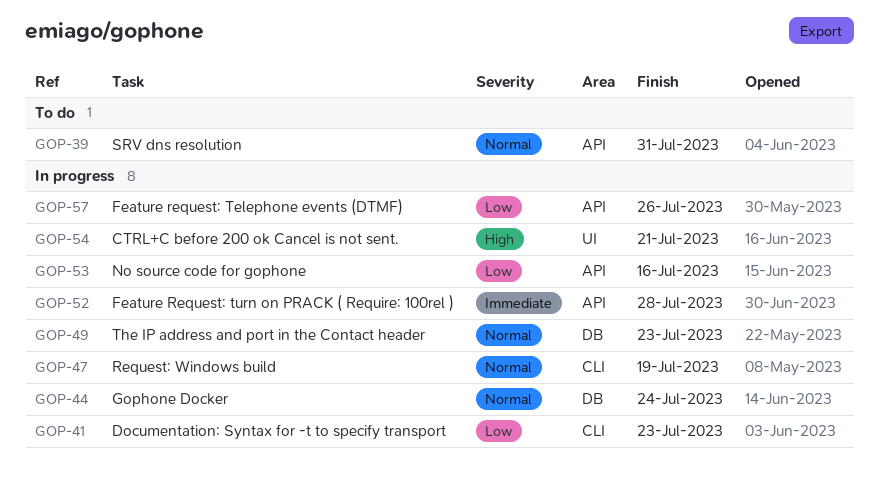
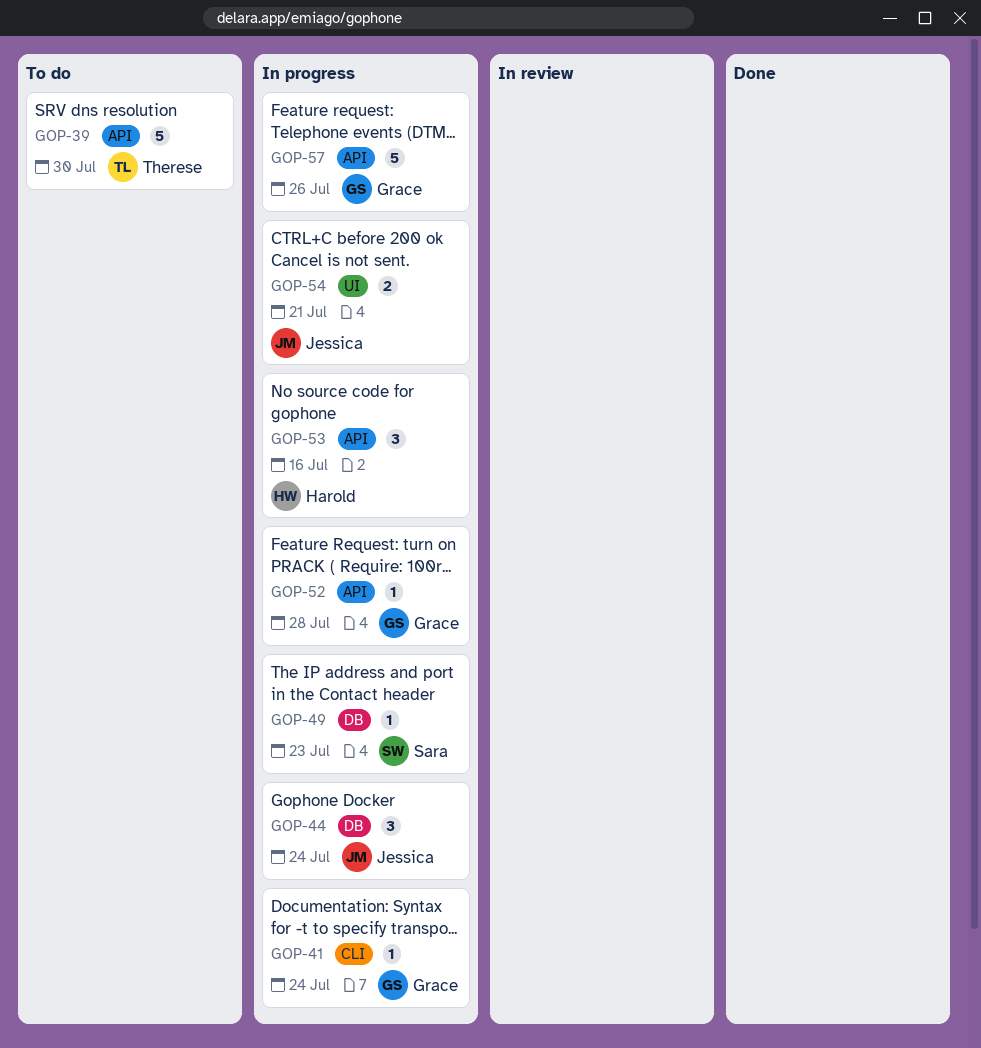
GOP-39, due: Jul 31 -> Jul 30
GOP-41, due: Jul 23 -> Jul 24
GOP-47: present -> none

